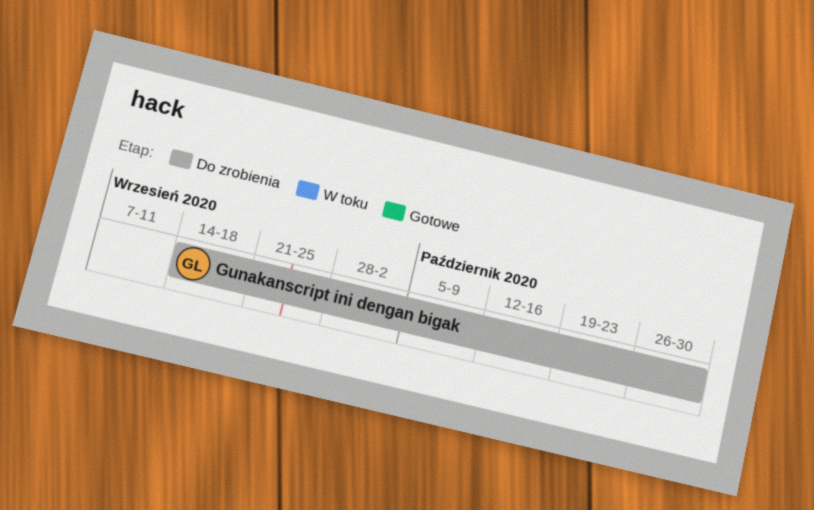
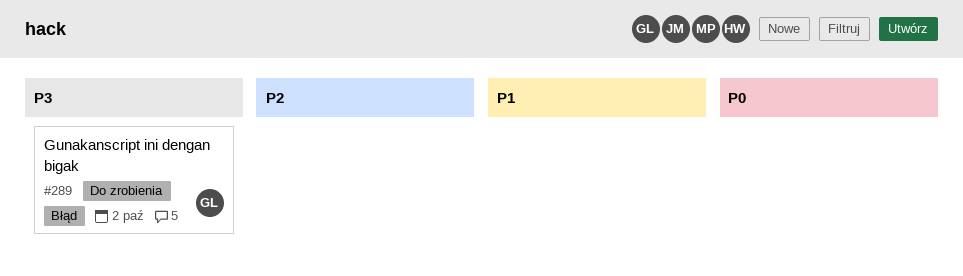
Gunakanscript ini dengan bigak, due: Oct 30 -> Oct 2

